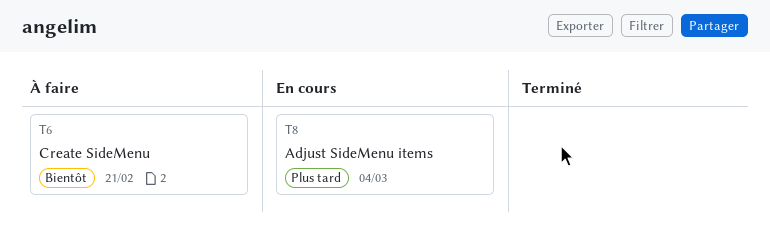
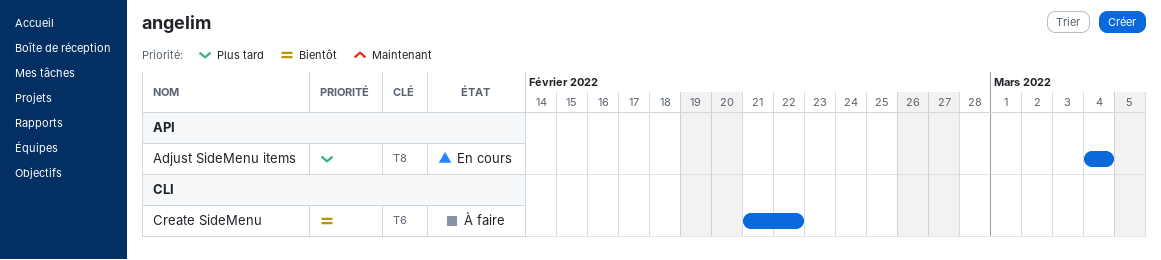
T6, due: Feb 21 -> Feb 22

